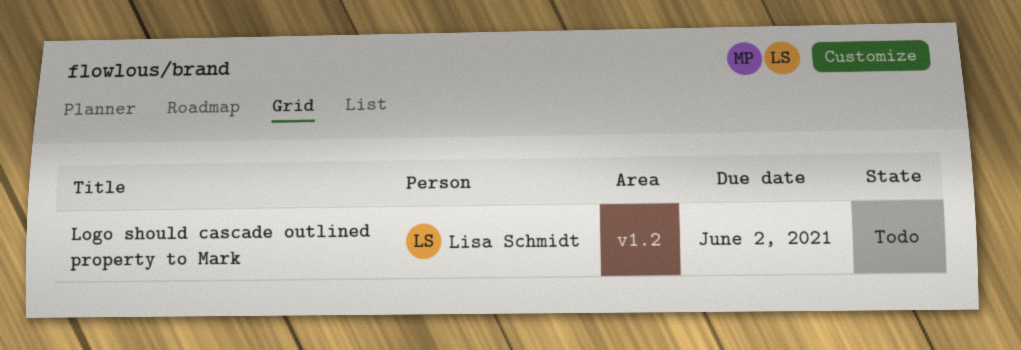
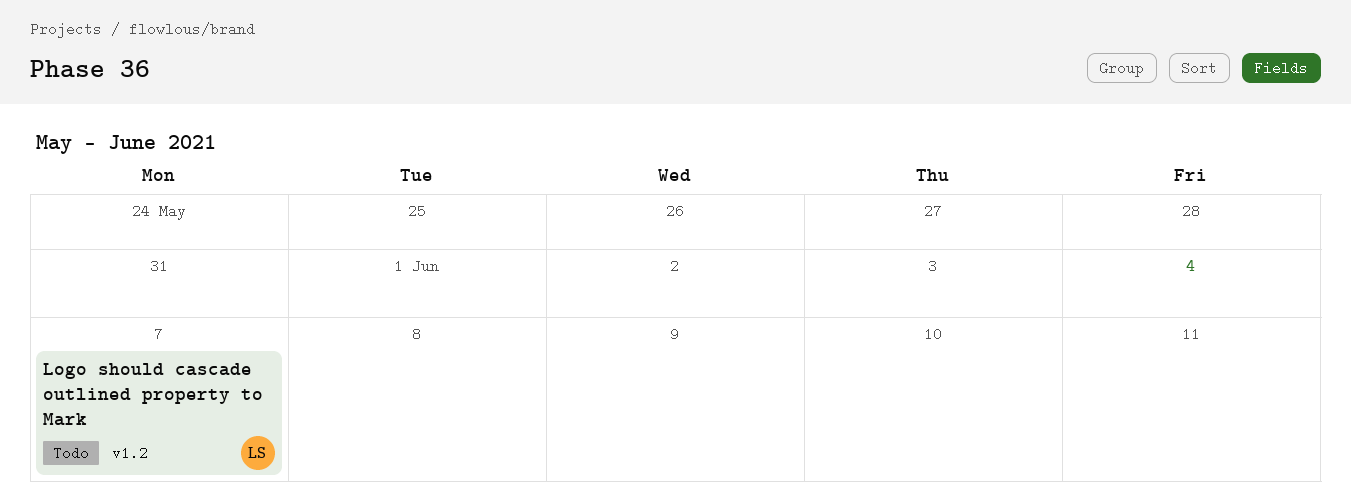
Logo should cascade outlined property to Mark, due: Jun 2 -> Jun 7

